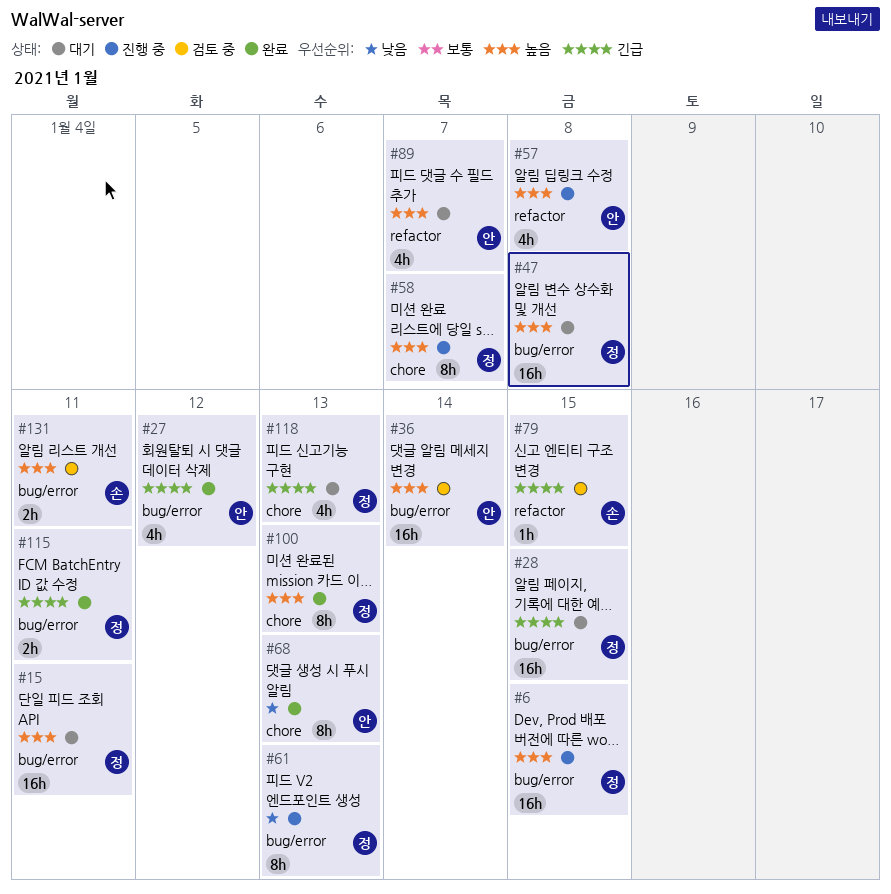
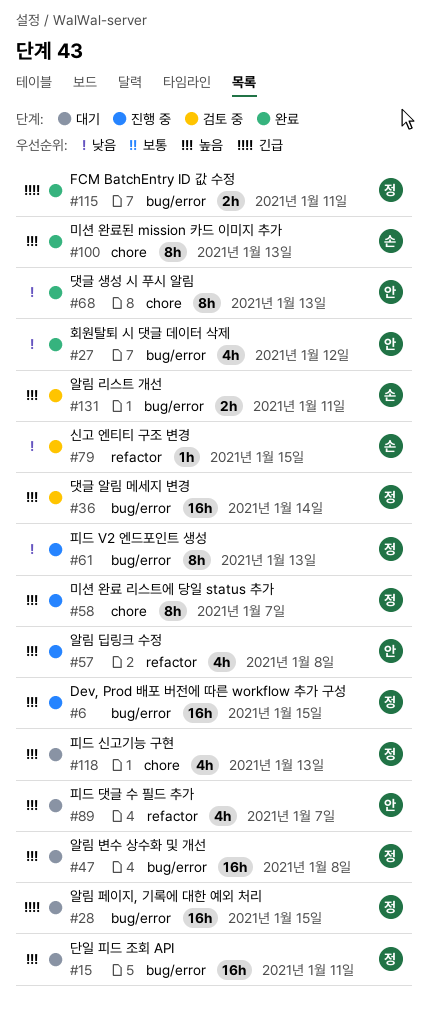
#27, priority: 긴급 -> 낮음
#36, owner: 안 -> 정
#79, priority: 긴급 -> 낮음
#100, owner: 정 -> 손
#118, priority: 긴급 -> 높음

